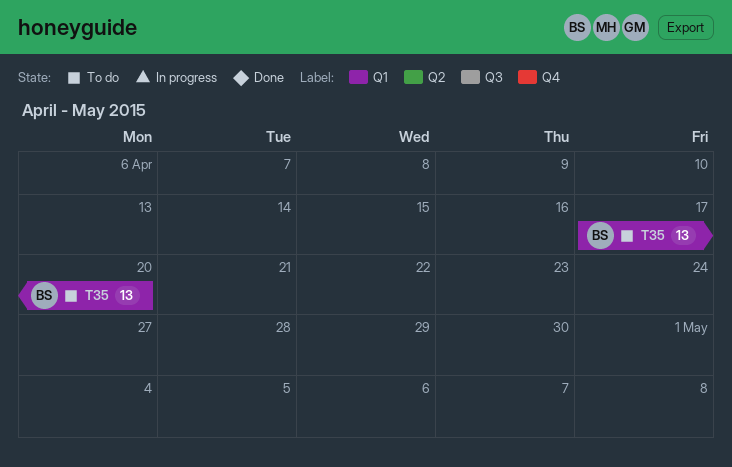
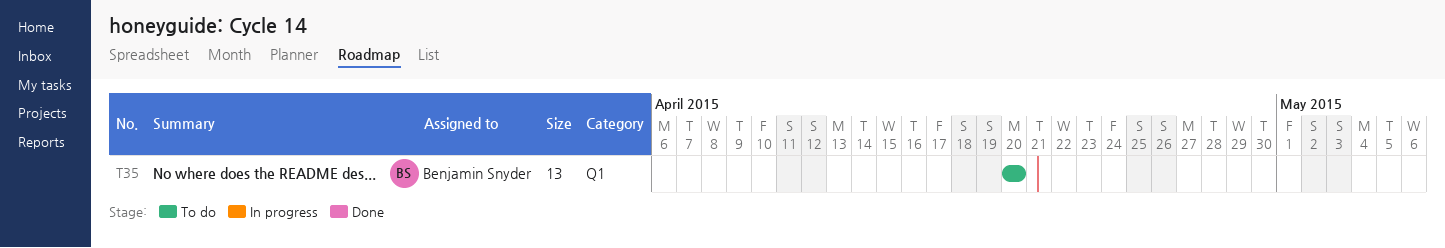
T35, start: Apr 17 -> Apr 20

